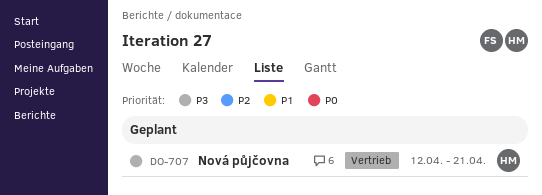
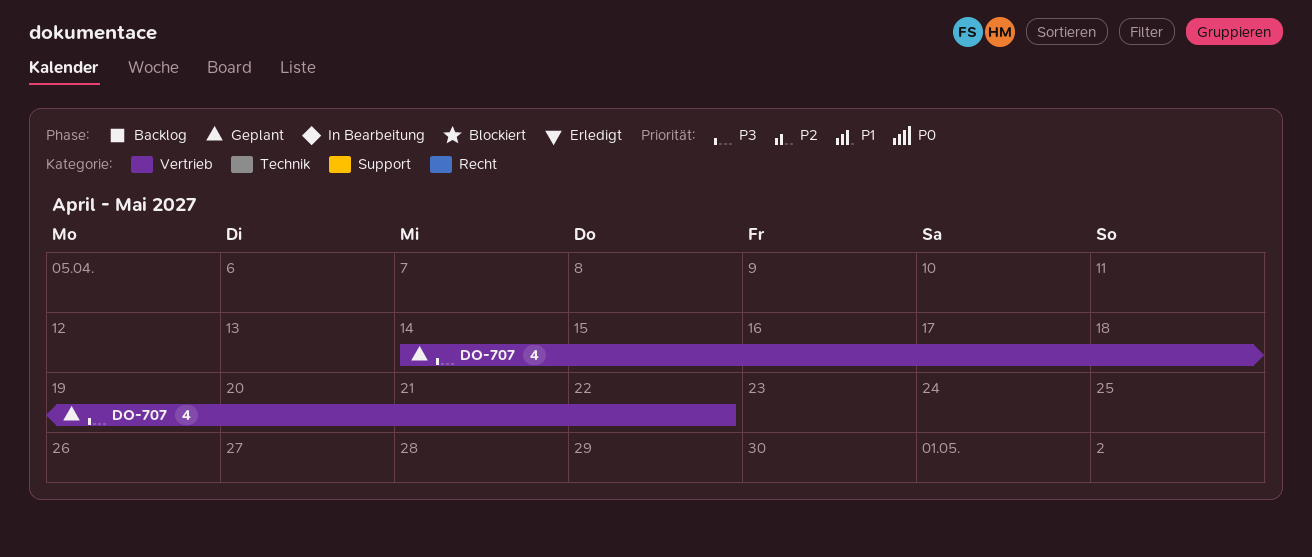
DO-707, start: Apr 12 -> Apr 14
DO-707, due: Apr 21 -> Apr 22

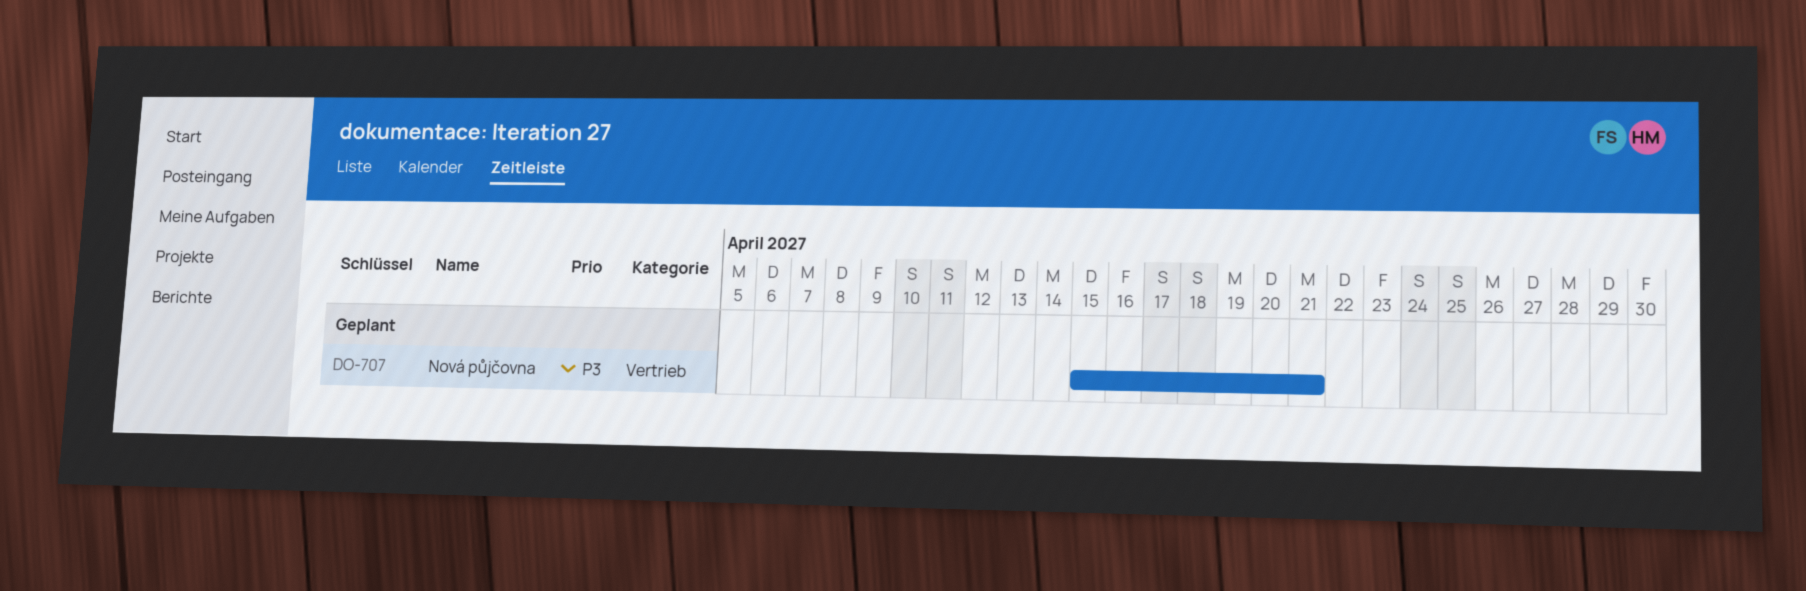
DO-707, start: Apr 14 -> Apr 15
DO-707, due: Apr 22 -> Apr 21

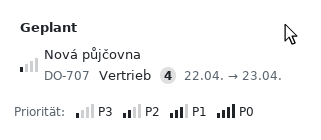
DO-707, start: Apr 15 -> Apr 22
DO-707, due: Apr 21 -> Apr 23

